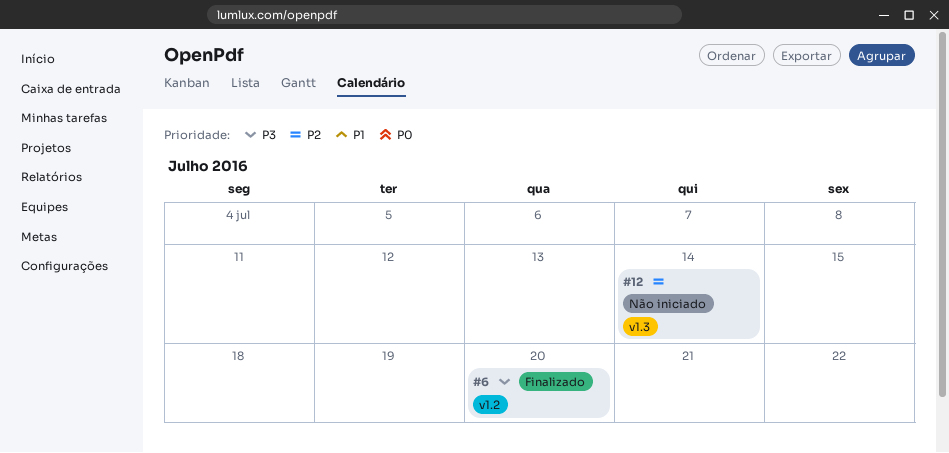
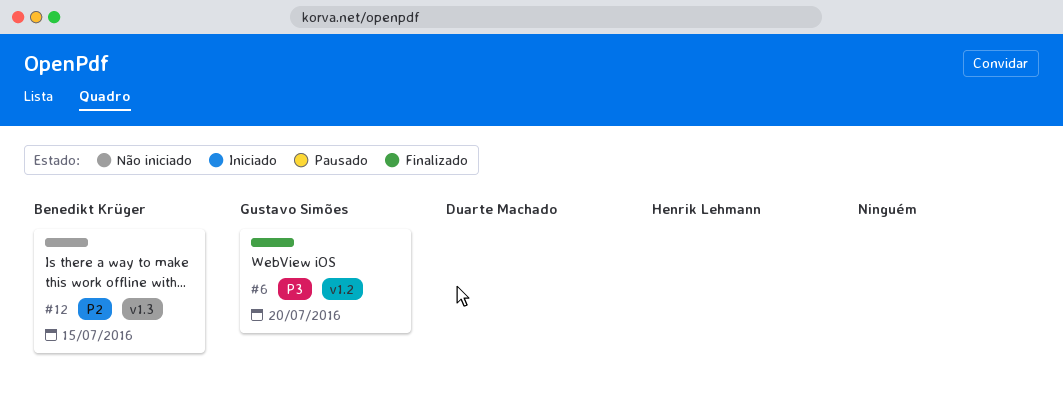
#12, due: Jul 14 -> Jul 15

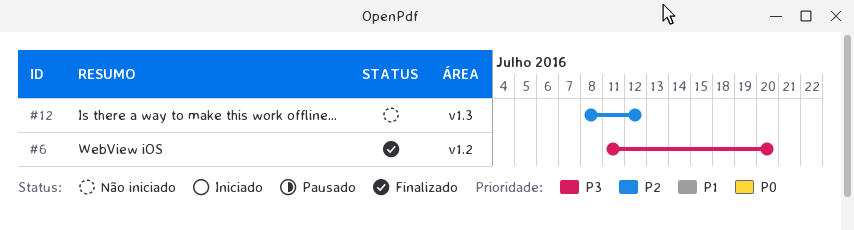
#12, due: Jul 15 -> Jul 12

